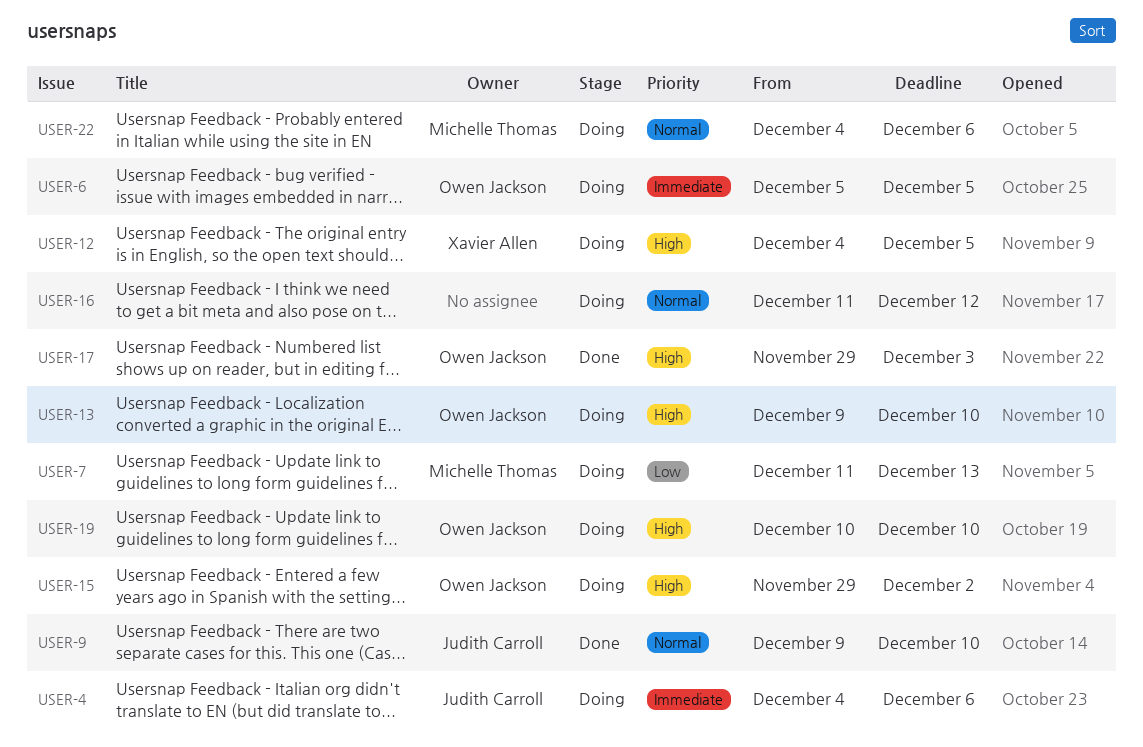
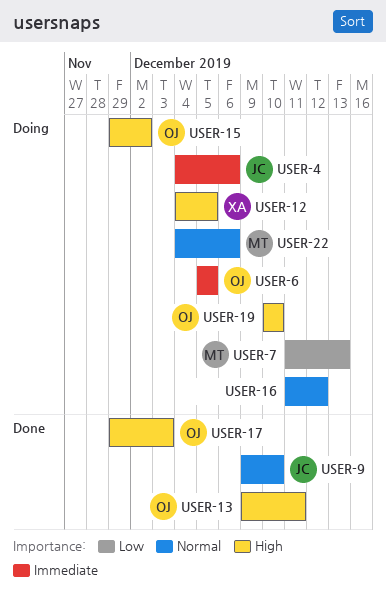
USER-13, status: Doing -> Done
USER-13, due: Dec 10 -> Dec 11

